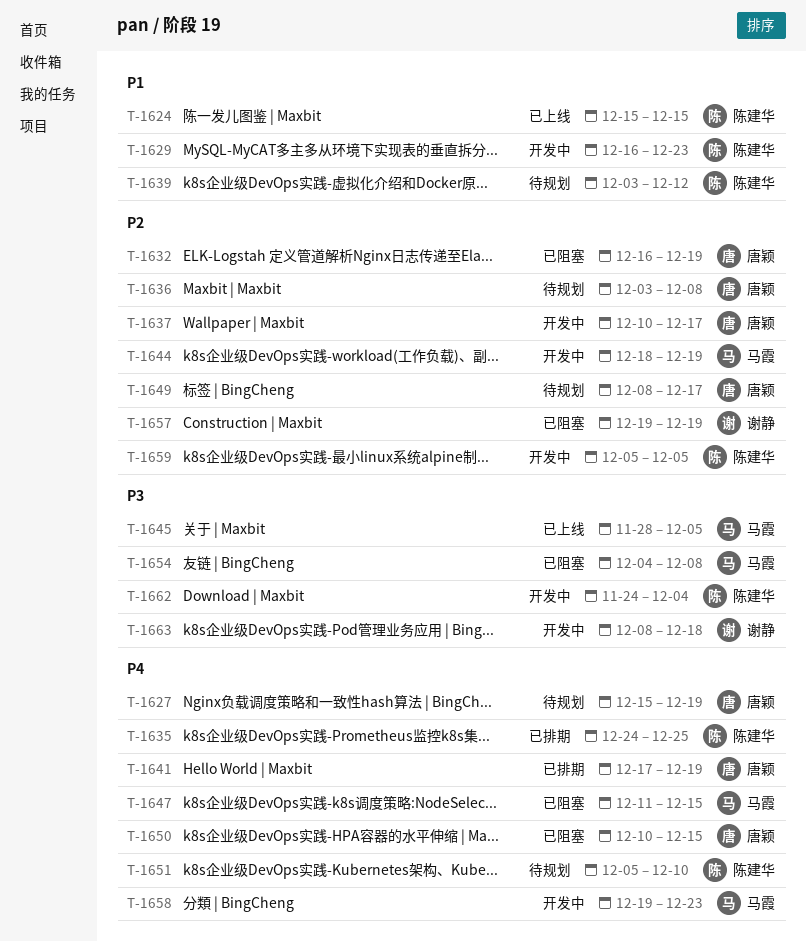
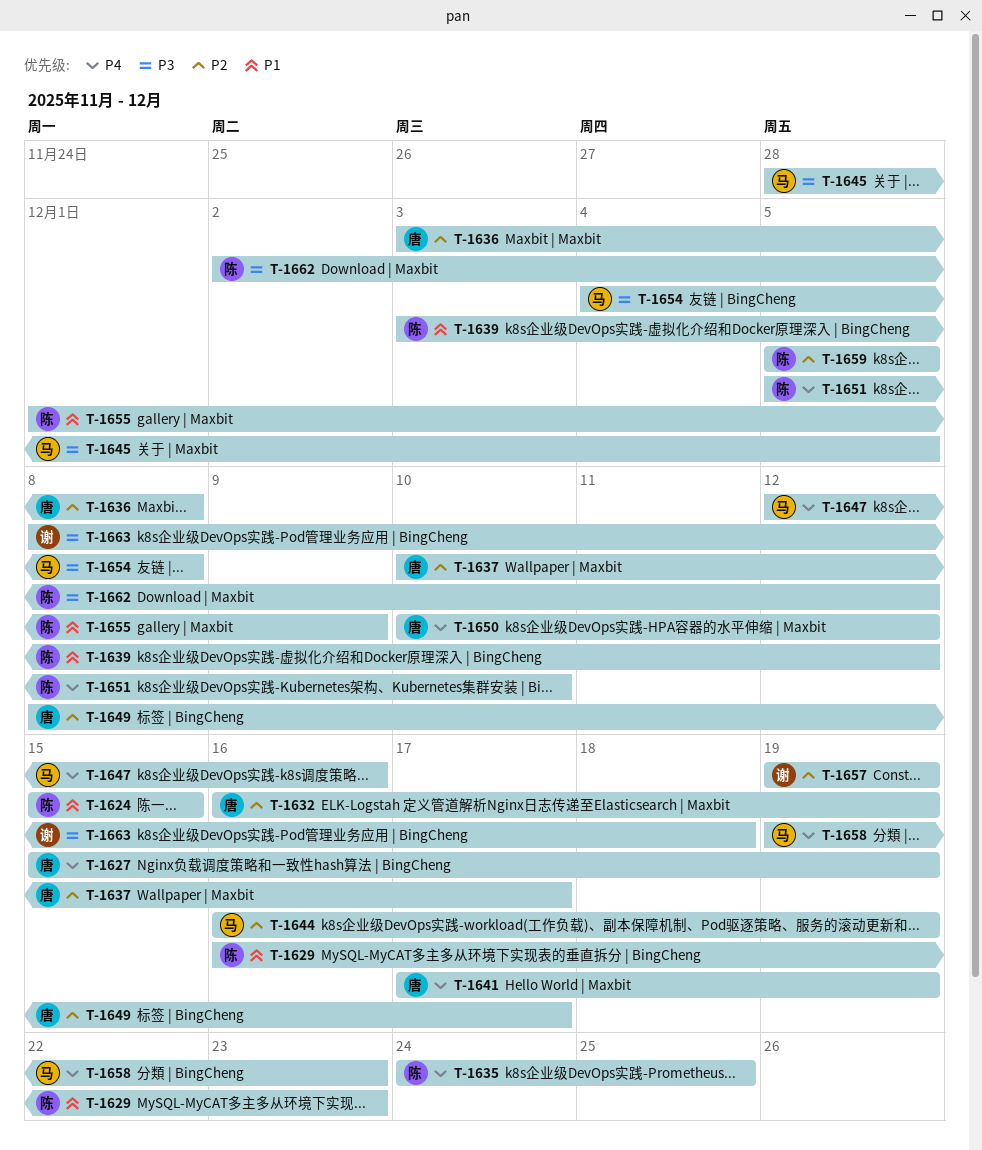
T-1644, start: Dec 18 -> Dec 16
T-1647, start: Dec 11 -> Dec 12
T-1647, due: Dec 15 -> Dec 16
T-1650, due: Dec 15 -> Dec 12
T-1655: none -> present
T-1662, start: Nov 24 -> Dec 2
T-1662, due: Dec 4 -> Dec 12

